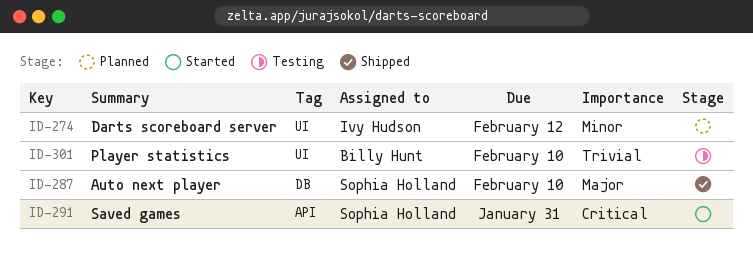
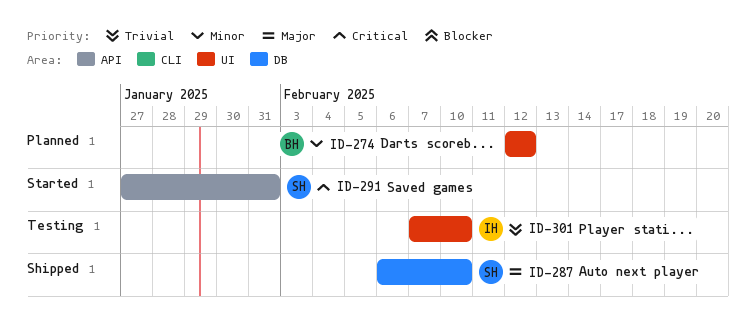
ID-274, owner: Ivy Hudson -> Billy Hunt
ID-301, owner: Billy Hunt -> Ivy Hudson

